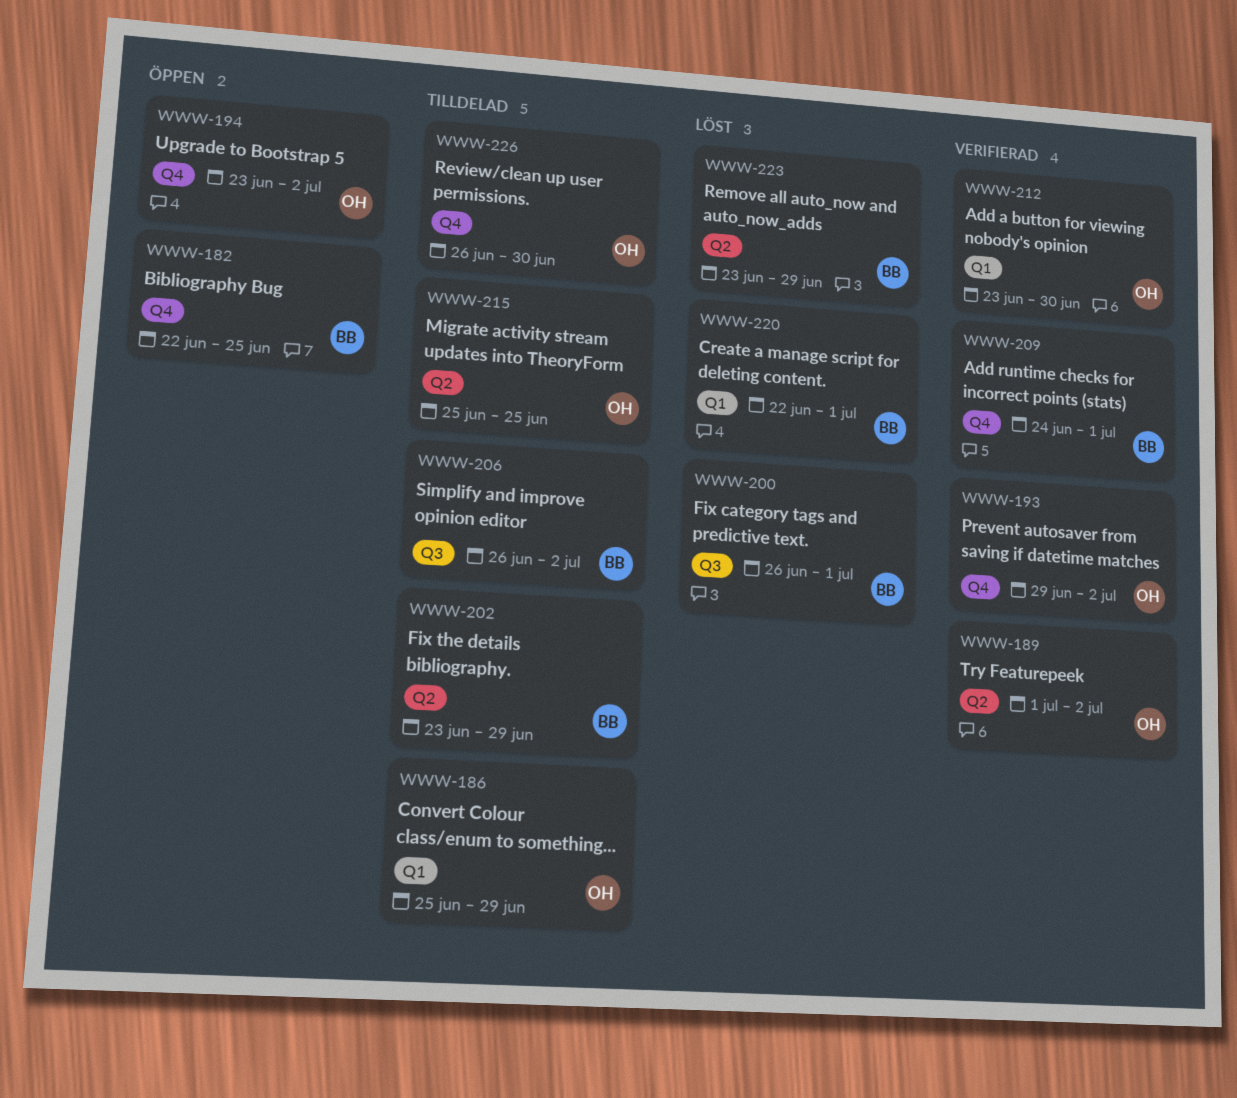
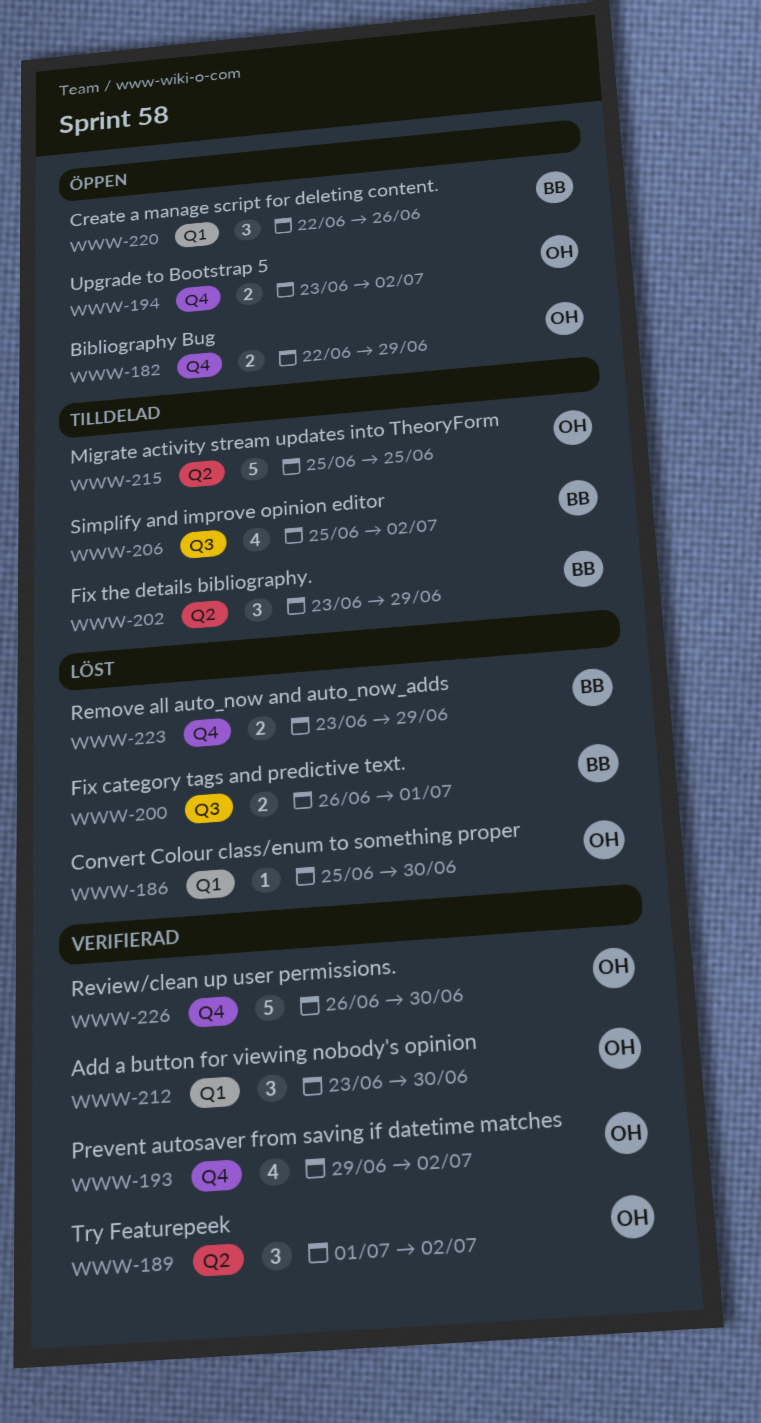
WWW-182, owner: BB -> OH
WWW-182, due: Jun 25 -> Jun 29
WWW-186, status: Tilldelad -> Löst
WWW-186, due: Jun 29 -> Jun 30
WWW-206, start: Jun 26 -> Jun 25
WWW-209: present -> none
WWW-220, status: Löst -> Öppen
WWW-220, due: Jul 1 -> Jun 26
WWW-223, label: Q2 -> Q4
WWW-226, status: Tilldelad -> Verifierad

